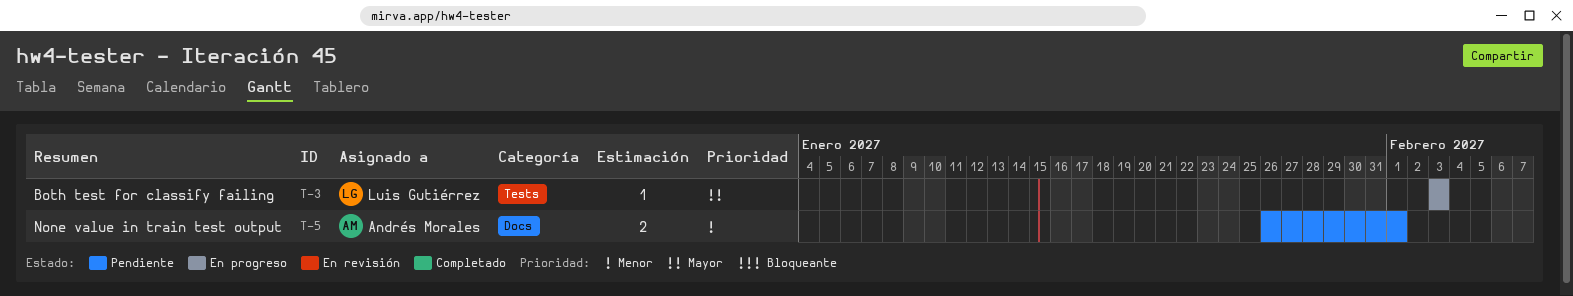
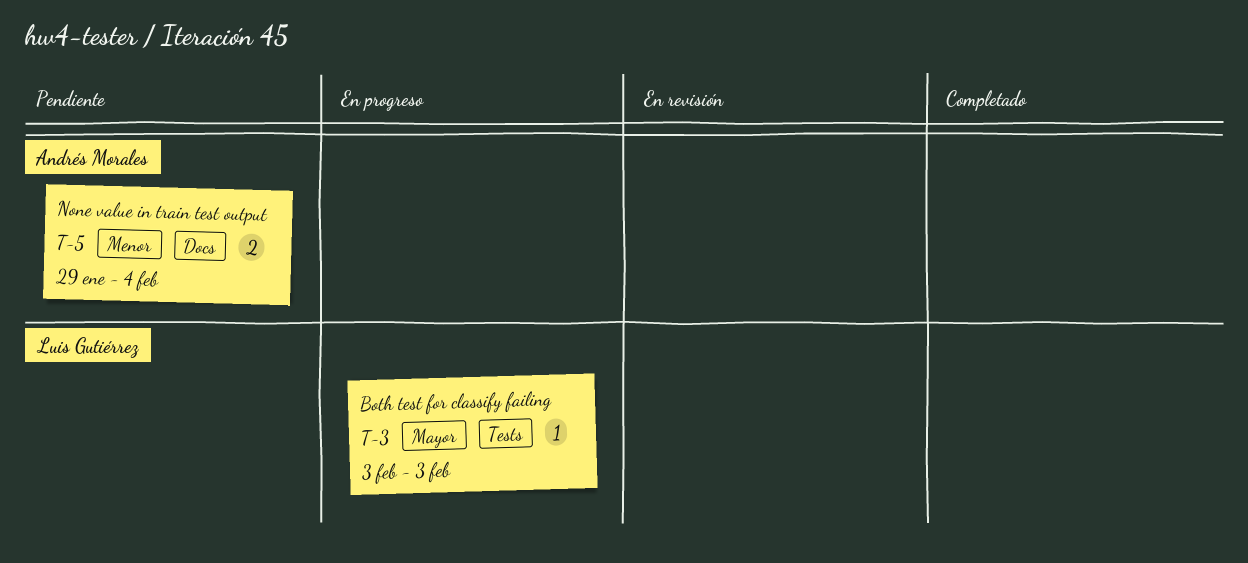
T-5, start: Jan 26 -> Jan 29
T-5, due: Feb 1 -> Feb 4

